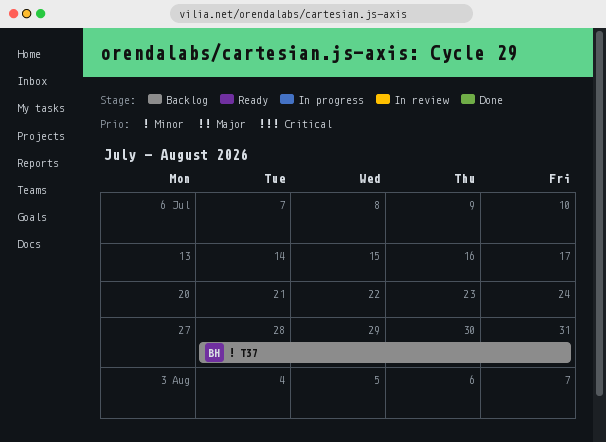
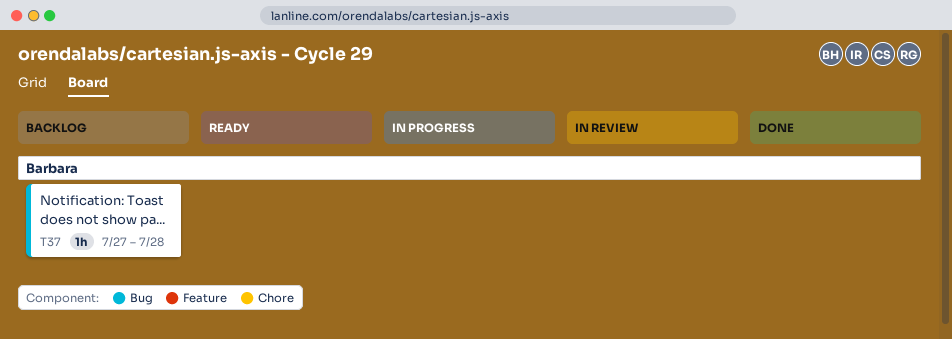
T37, start: Jul 28 -> Jul 27
T37, due: Jul 31 -> Jul 28

